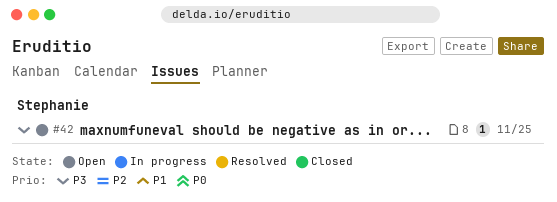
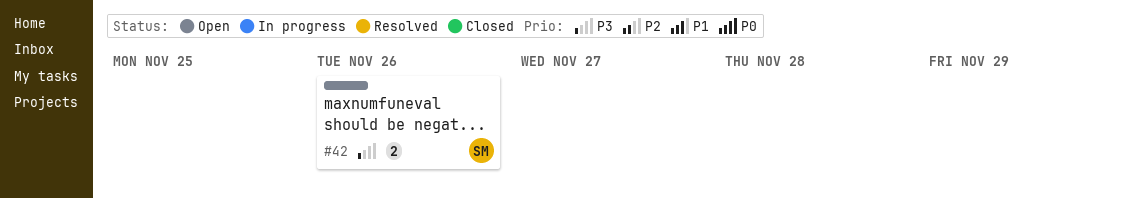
#42, estimate: 1 -> 2
#42, due: Nov 25 -> Nov 26

